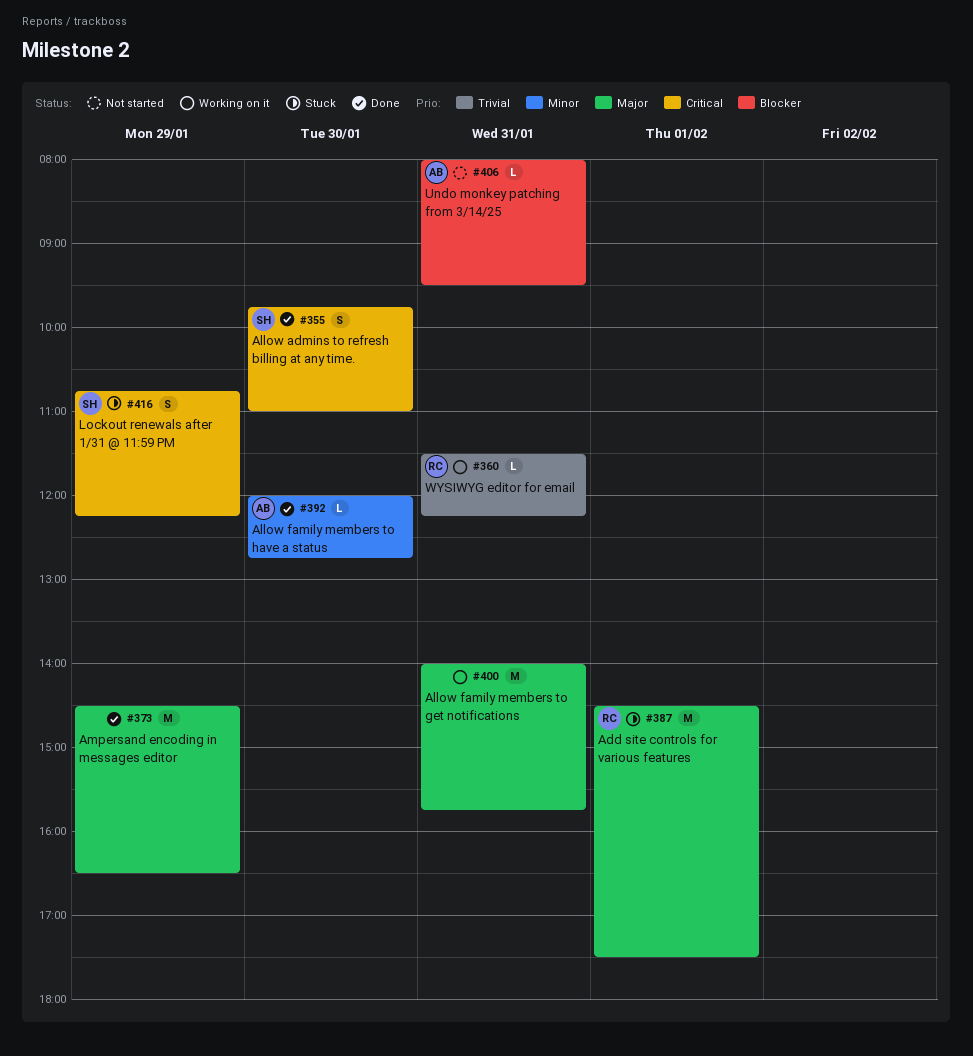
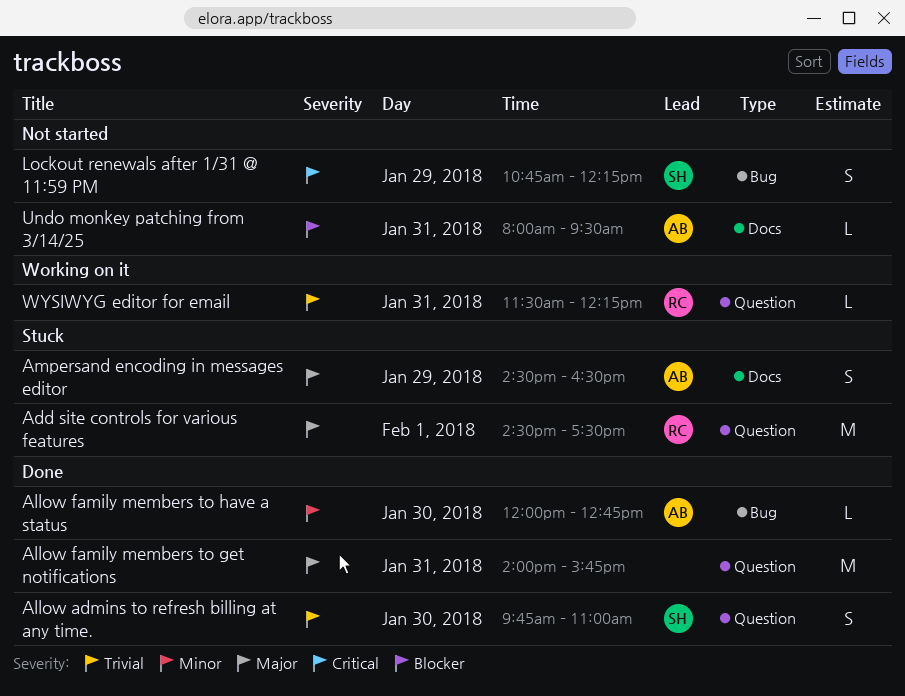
Allow admins to refresh billing at any time., priority: Critical -> Trivial
Allow family members to get notifications, status: Working on it -> Done
Ampersand encoding in messages editor, status: Done -> Stuck
Ampersand encoding in messages editor, owner: none -> AB
Ampersand encoding in messages editor, estimate: M -> S
Lockout renewals after 1/31 @ 11:59 PM, status: Stuck -> Not started

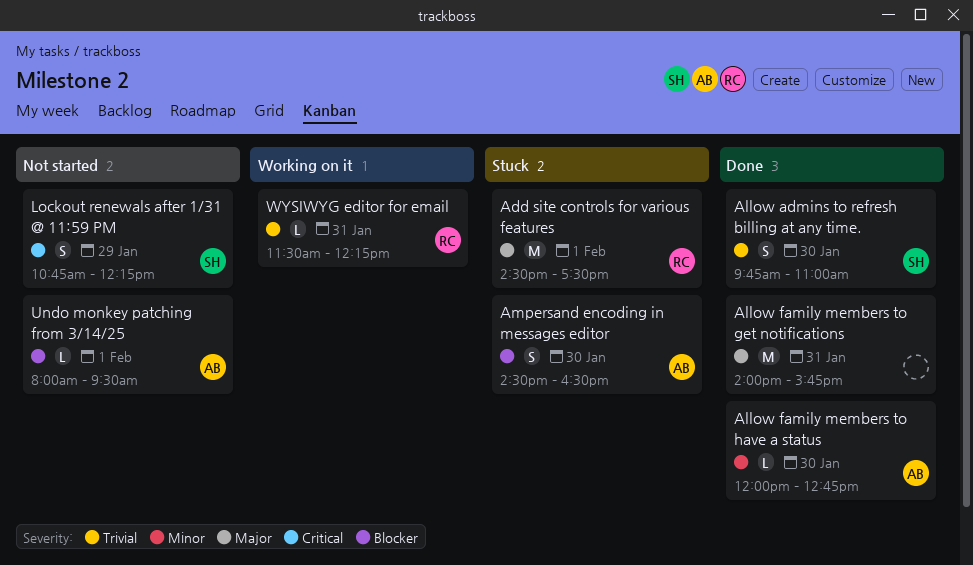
Ampersand encoding in messages editor, priority: Major -> Blocker
Ampersand encoding in messages editor, day: Jan 29 -> Jan 30
Undo monkey patching from 3/14/25, day: Jan 31 -> Feb 1

